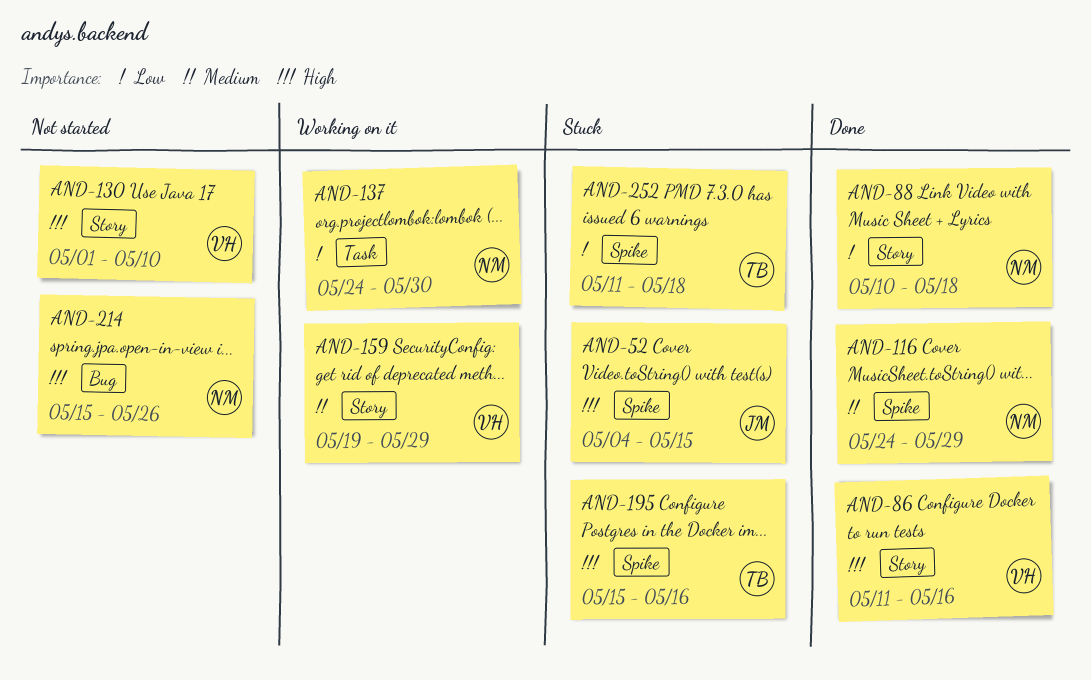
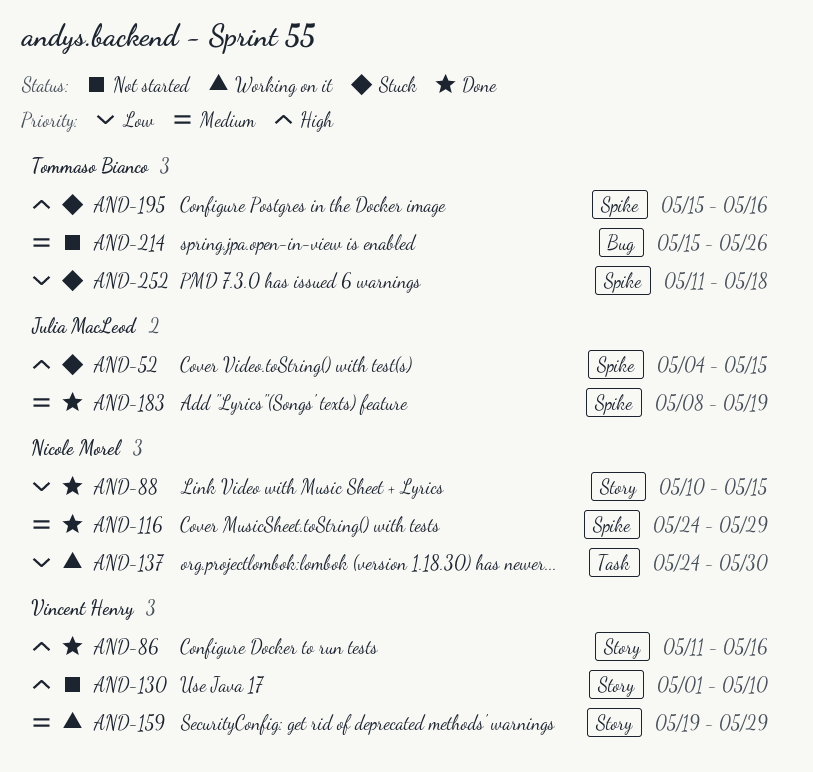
AND-88, due: May 18 -> May 15
AND-183: none -> present
AND-214, owner: Nicole Morel -> Tommaso Bianco
AND-214, priority: High -> Medium

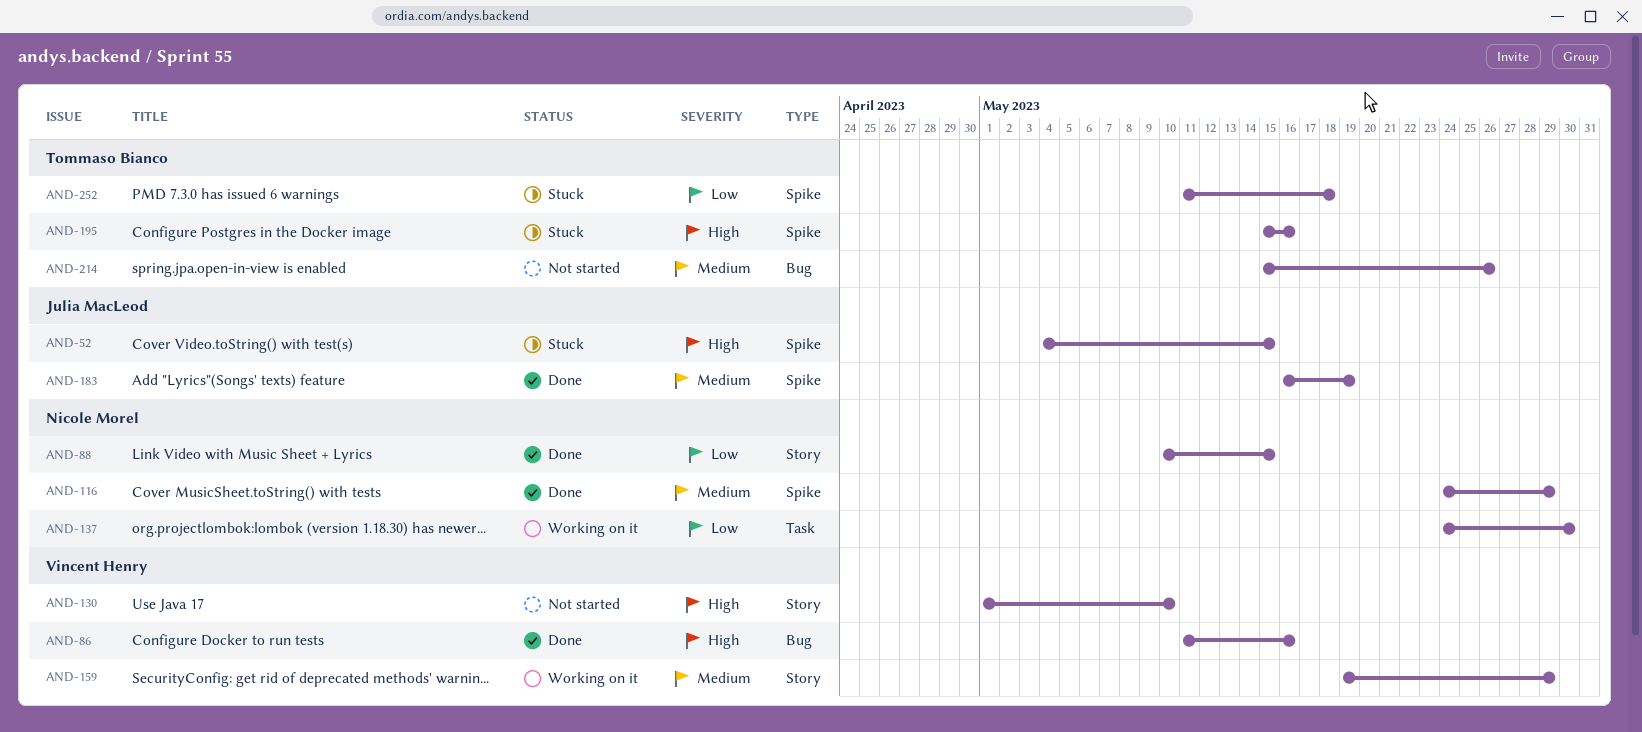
AND-86, label: Story -> Bug
AND-183, start: May 8 -> May 16

